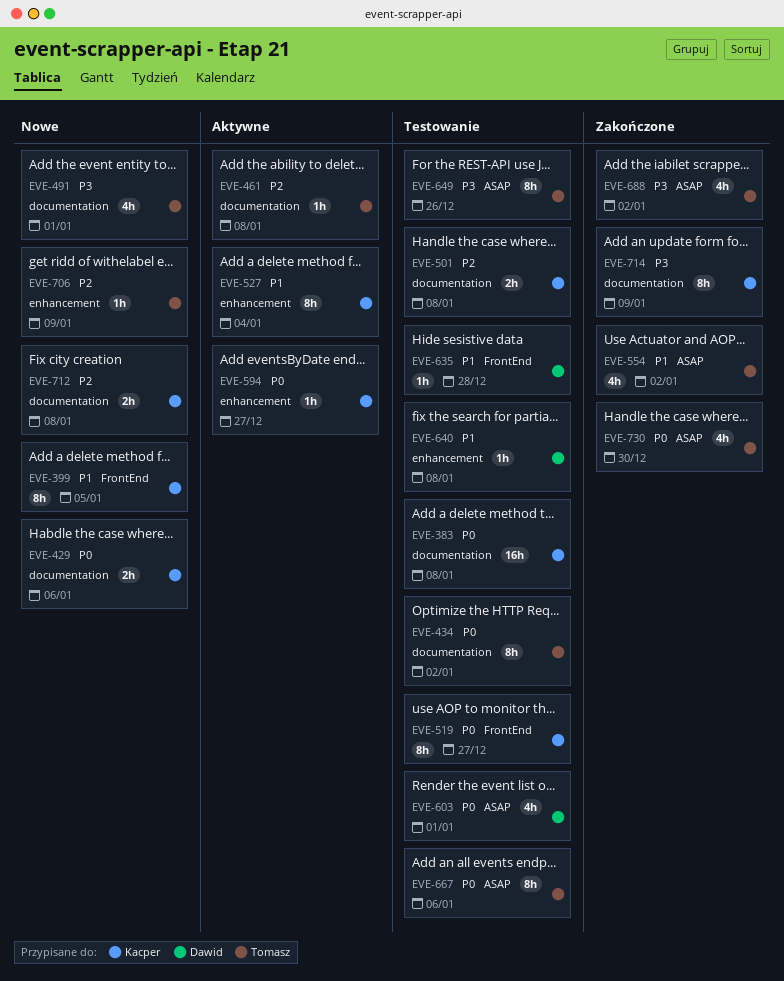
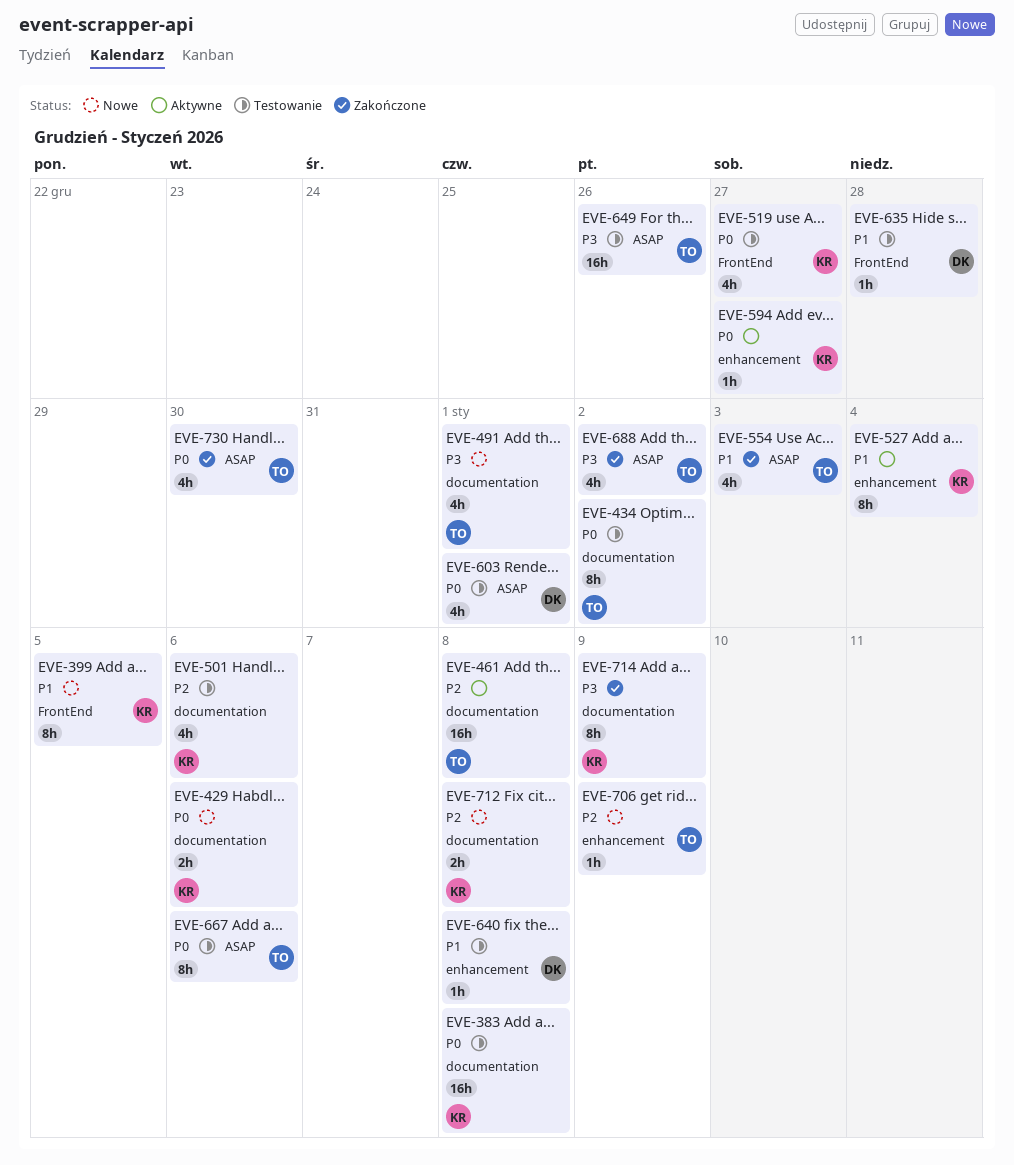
EVE-461, estimate: 1h -> 16h
EVE-501, estimate: 2h -> 4h
EVE-501, due: Jan 8 -> Jan 6
EVE-519, estimate: 8h -> 4h
EVE-554, due: Jan 2 -> Jan 3
EVE-649, estimate: 8h -> 16h

